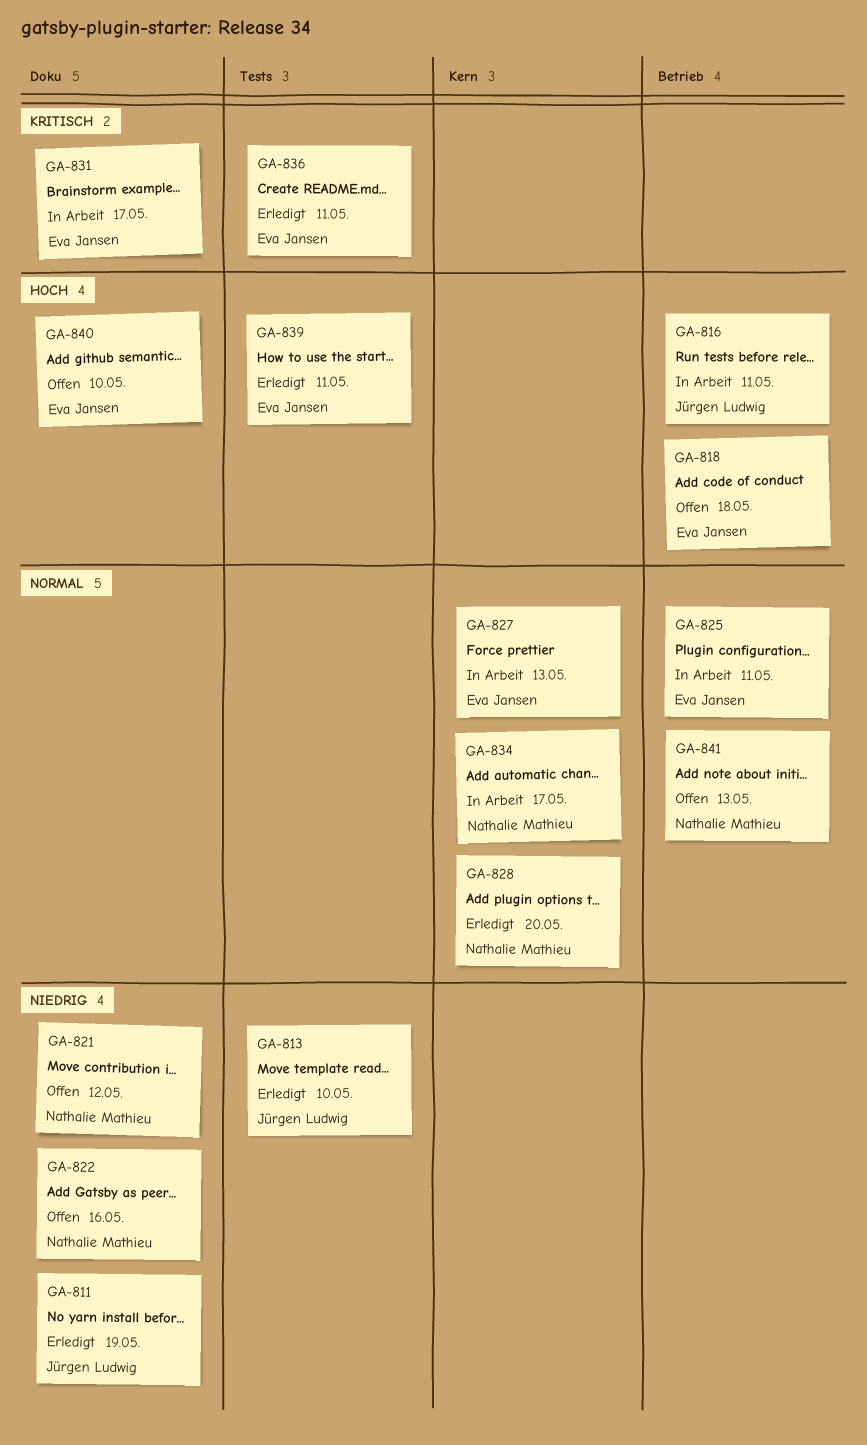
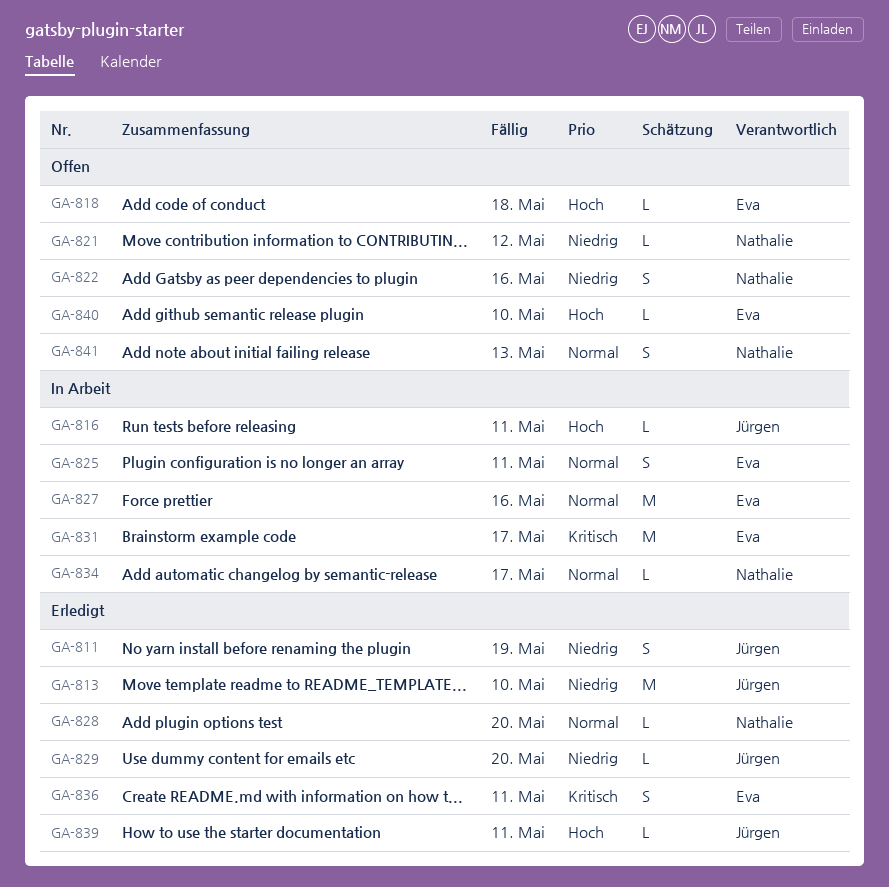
GA-827, due: May 13 -> May 16
GA-829: none -> present
GA-839, owner: Eva Jansen -> Jürgen Ludwig

